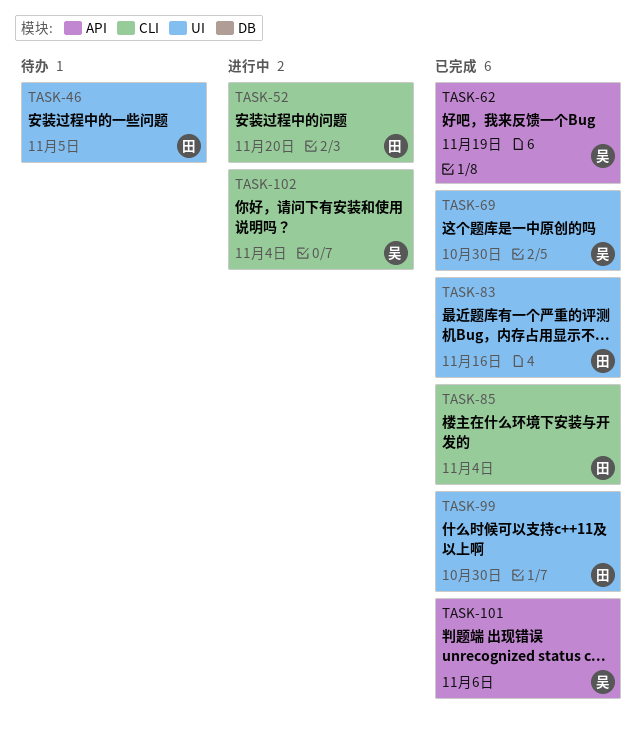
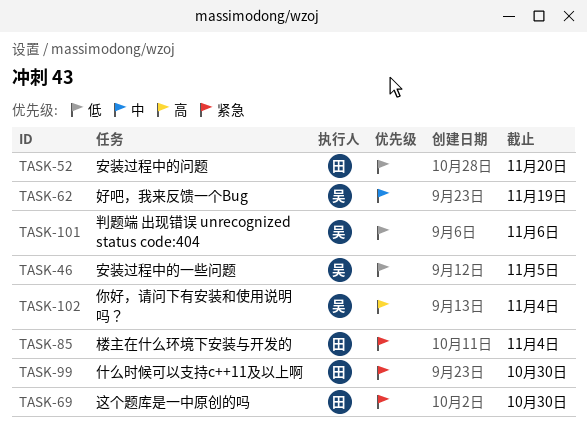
TASK-46, owner: 田 -> 吴
TASK-69, owner: 吴 -> 田
TASK-83: present -> none

